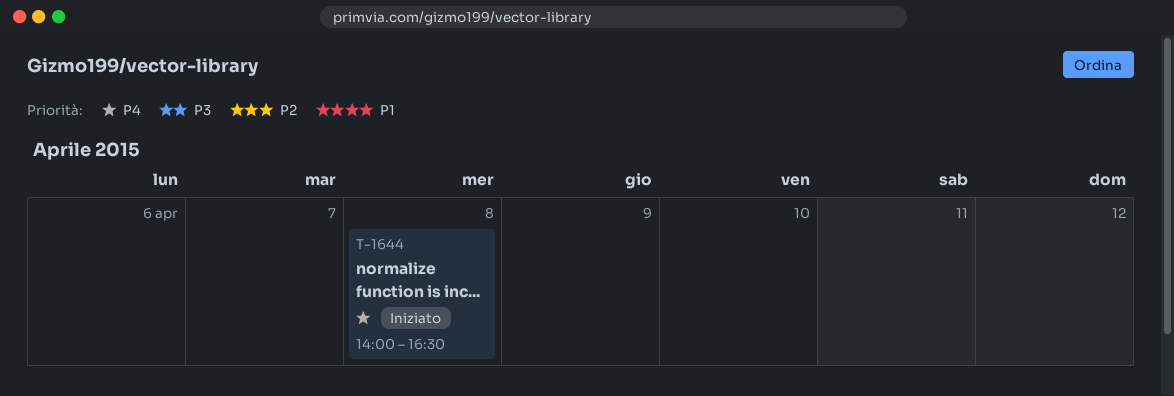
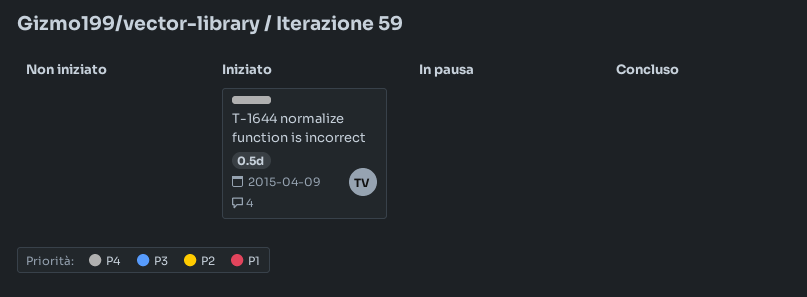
T-1644, day: Apr 8 -> Apr 9

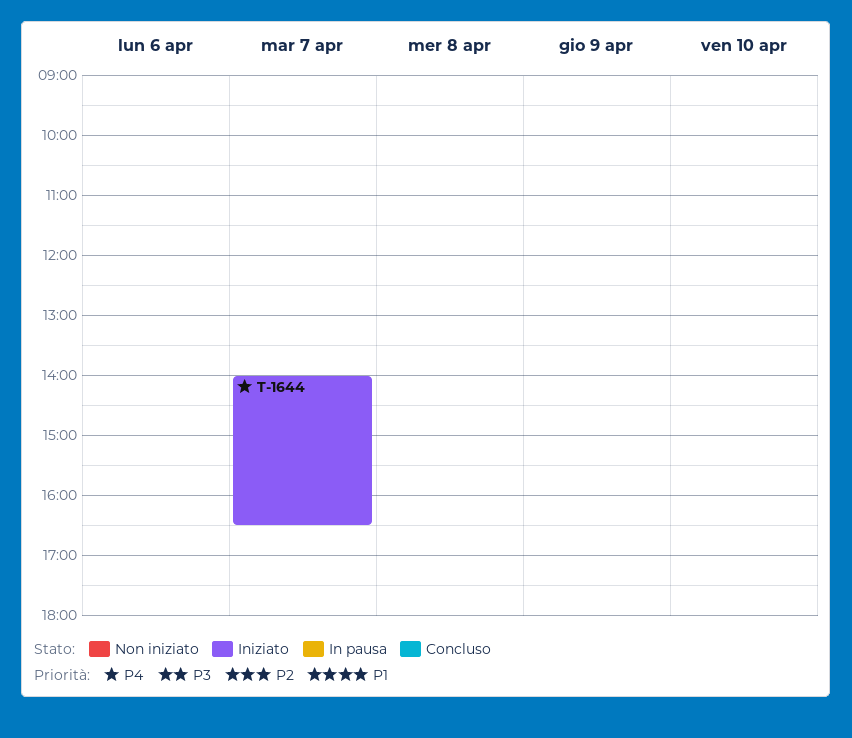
T-1644, day: Apr 9 -> Apr 7

